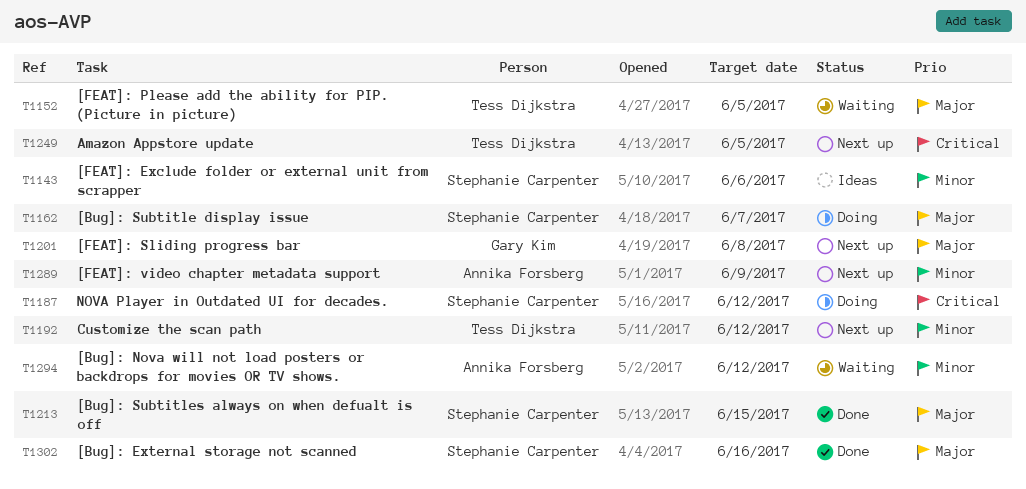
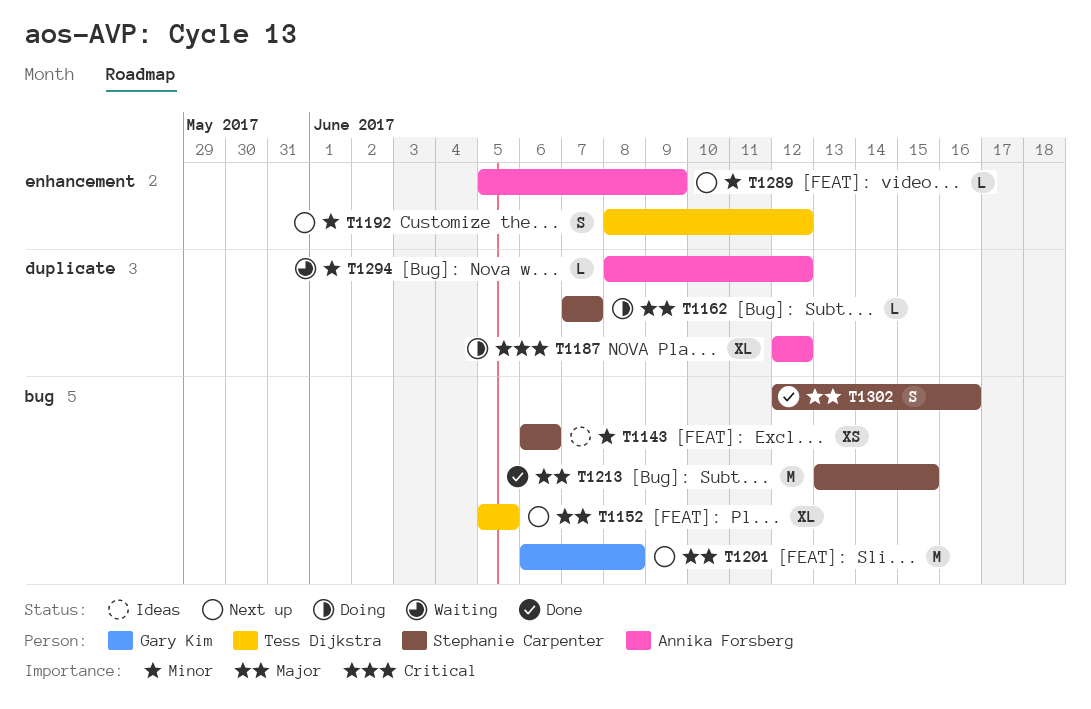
T1152, status: Waiting -> Next up
T1187, owner: Stephanie Carpenter -> Annika Forsberg
T1249: present -> none

